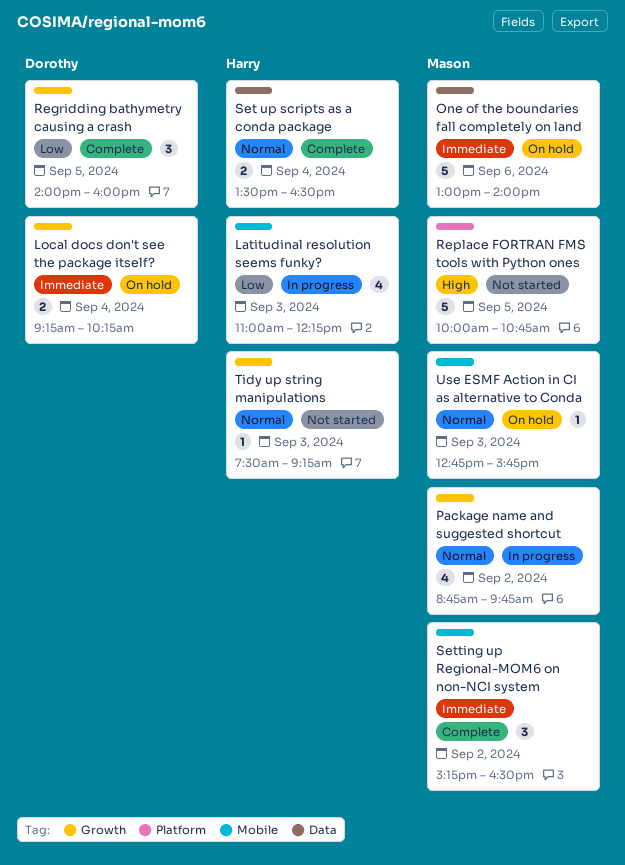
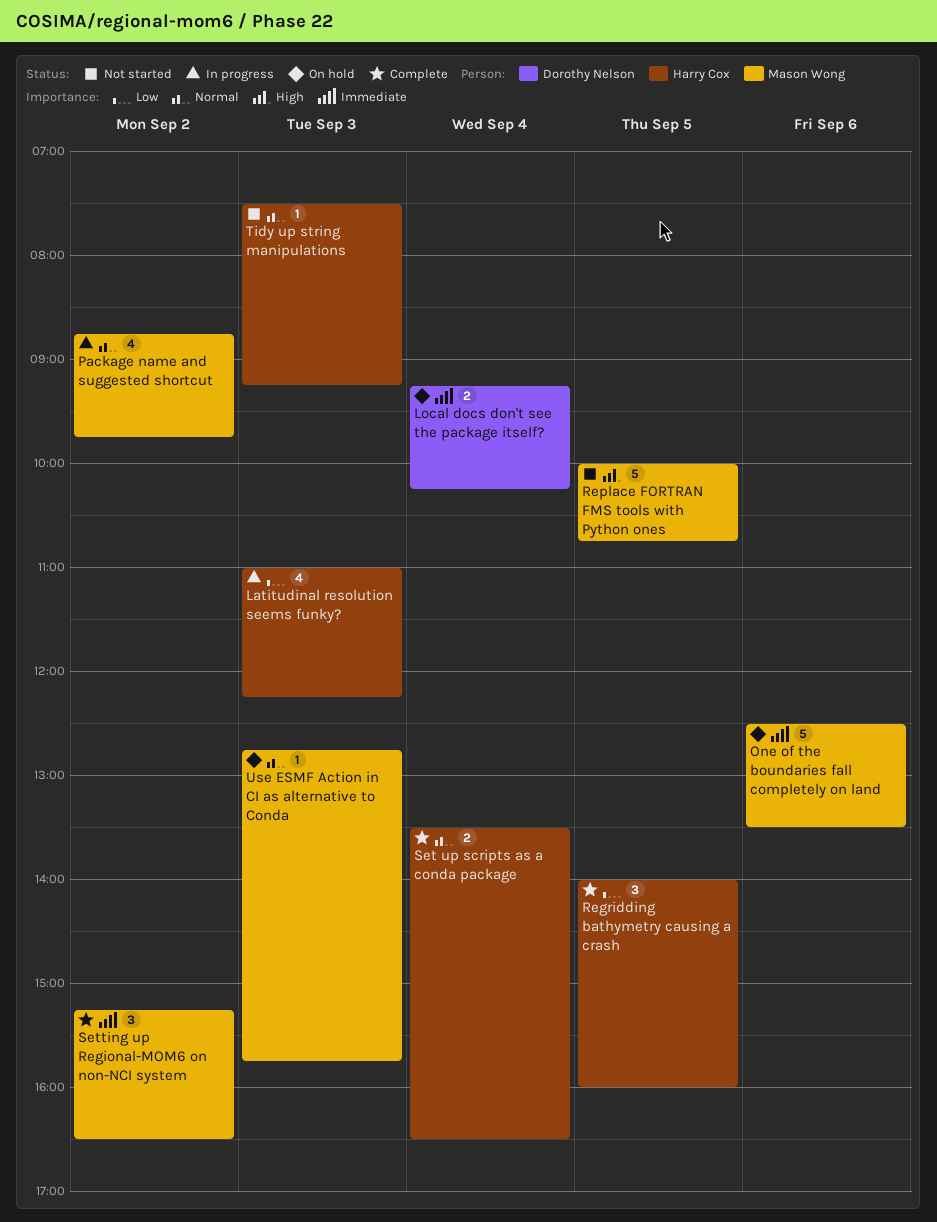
One of the boundaries fall completely on land, begins: 13:00 -> 12:30
One of the boundaries fall completely on land, ends: 14:00 -> 13:30
Regridding bathymetry causing a crash, owner: Dorothy Nelson -> Harry Cox

